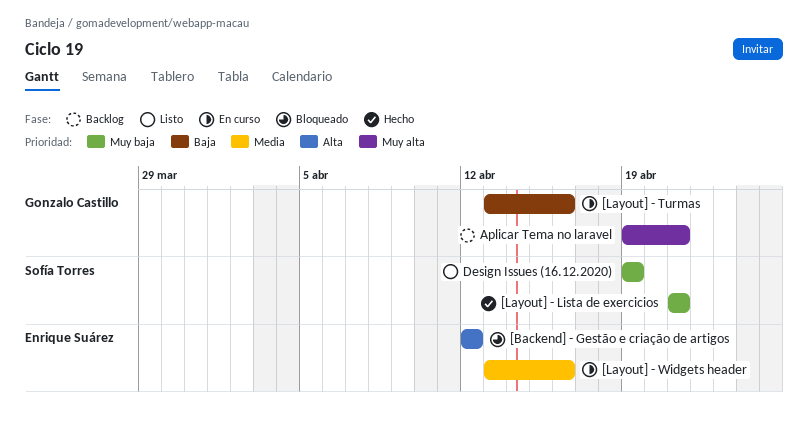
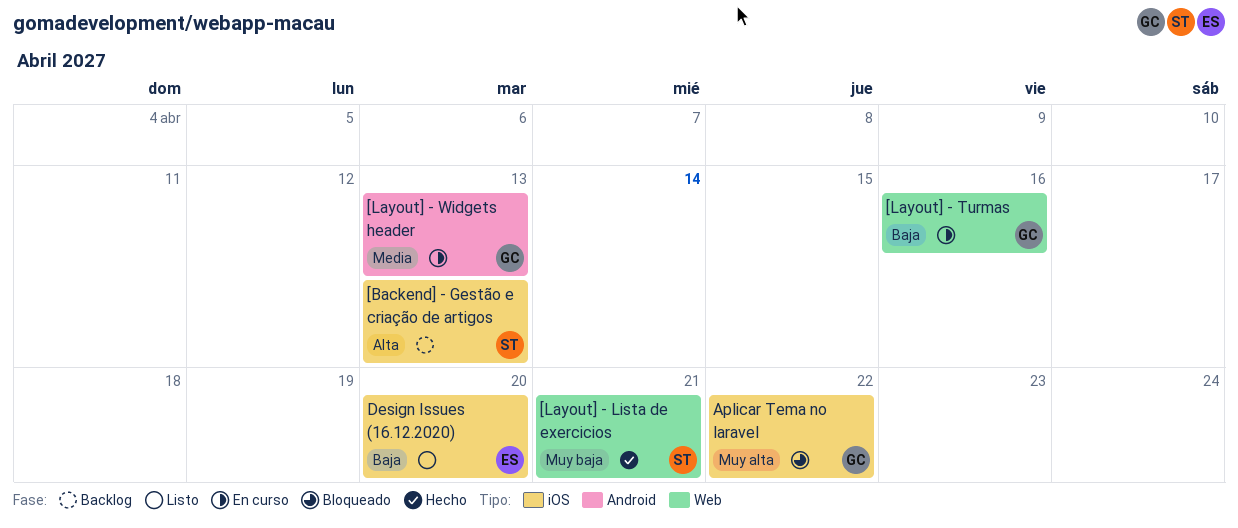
[Backend] - Gestão e criação de artigos, status: Bloqueado -> Backlog
[Backend] - Gestão e criação de artigos, owner: Enrique Suárez -> Sofía Torres
[Backend] - Gestão e criação de artigos, due: Apr 12 -> Apr 13
[Layout] - Widgets header, owner: Enrique Suárez -> Gonzalo Castillo
[Layout] - Widgets header, due: Apr 16 -> Apr 13
Aplicar Tema no laravel, status: Backlog -> Bloqueado
Aplicar Tema no laravel, due: Apr 21 -> Apr 22
Design Issues (16.12.2020), owner: Sofía Torres -> Enrique Suárez
Design Issues (16.12.2020), priority: Muy baja -> Baja
Design Issues (16.12.2020), due: Apr 19 -> Apr 20

